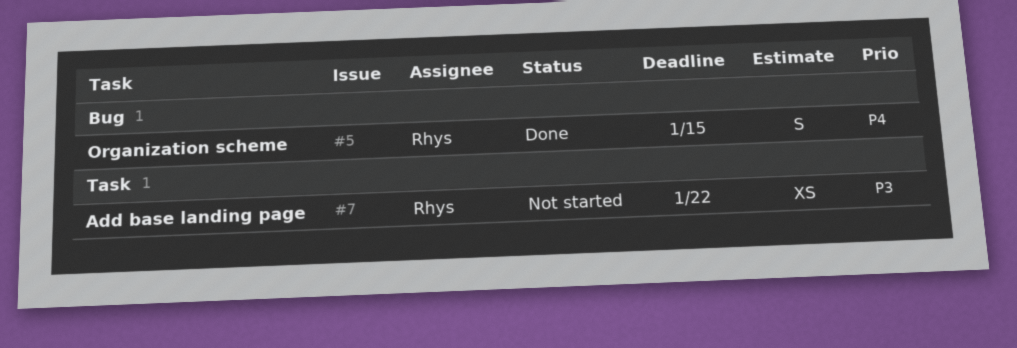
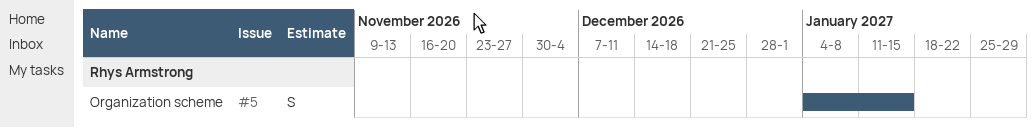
#7: present -> none

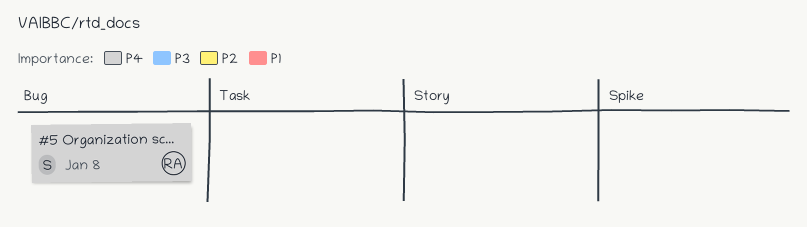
#5, due: Jan 15 -> Jan 8

